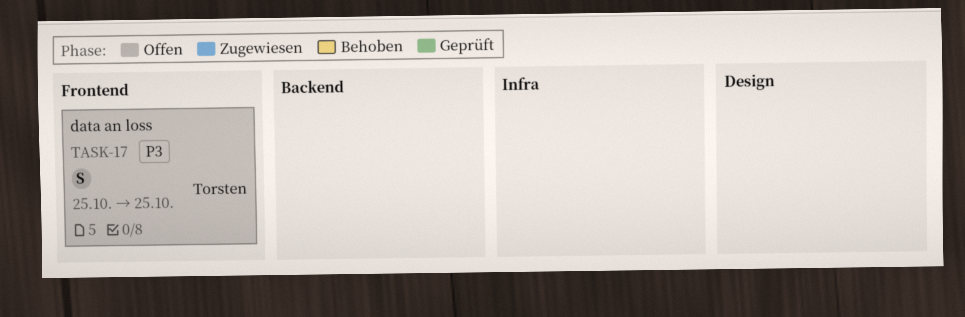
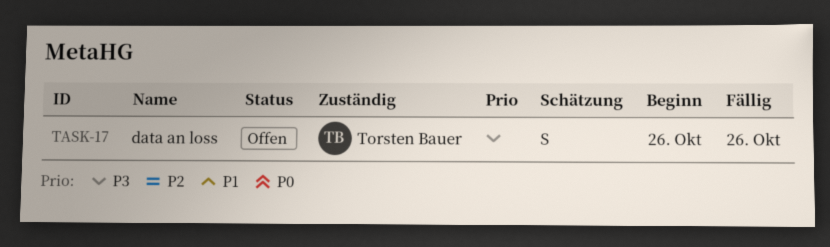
TASK-17, start: Oct 25 -> Oct 26
TASK-17, due: Oct 25 -> Oct 26

